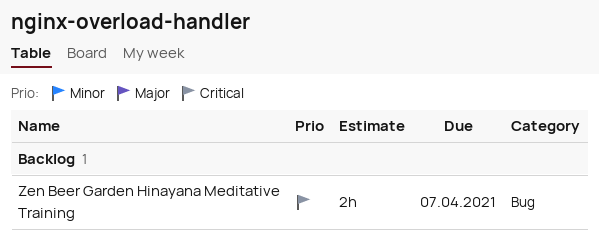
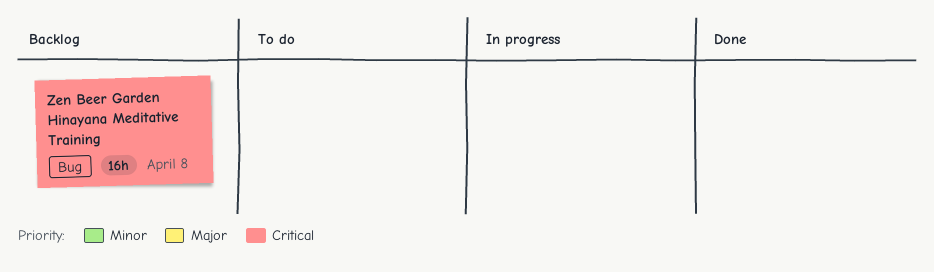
Zen Beer Garden Hinayana Meditative Training, estimate: 2h -> 16h
Zen Beer Garden Hinayana Meditative Training, due: Apr 7 -> Apr 8

